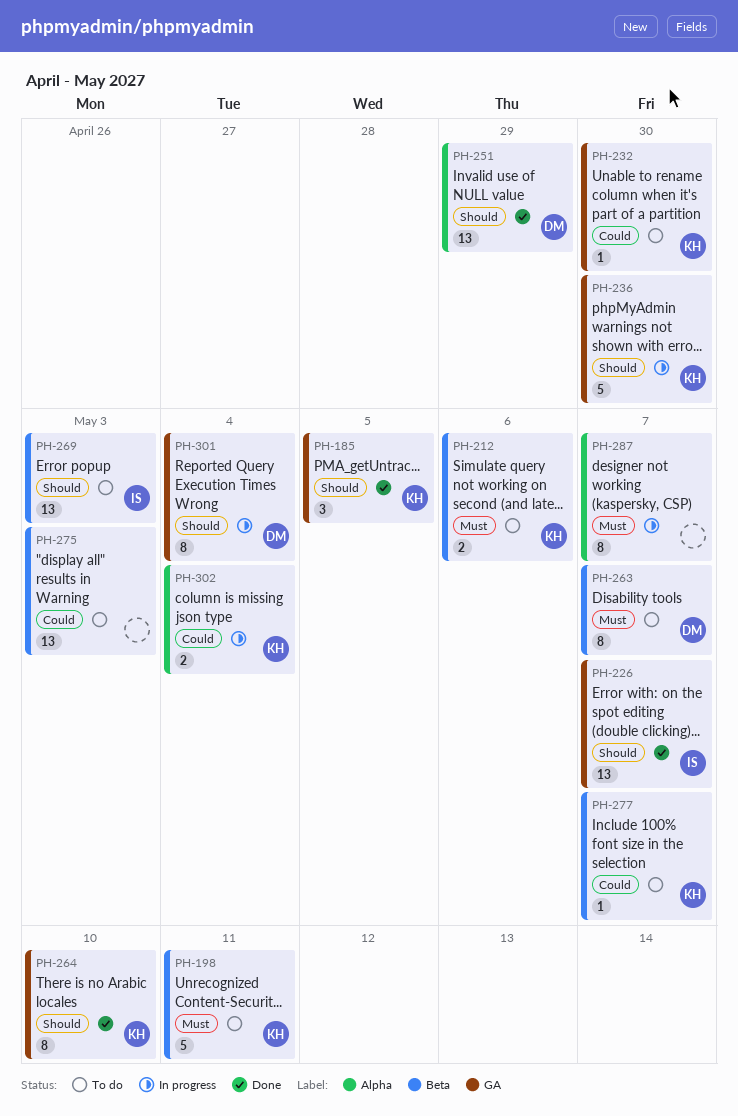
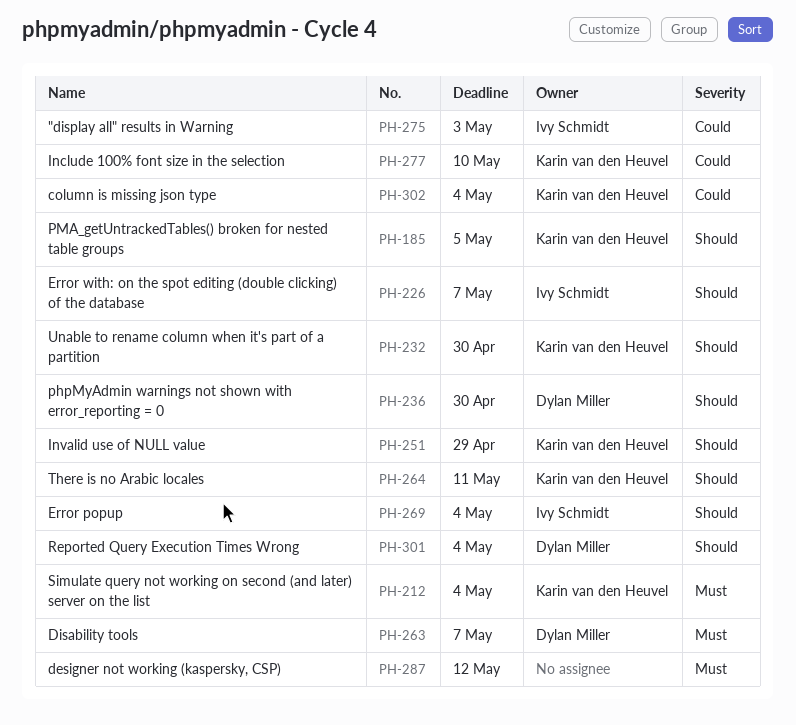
PH-198: present -> none
PH-212, due: May 6 -> May 4
PH-232, priority: Could -> Should
PH-236, owner: Karin van den Heuvel -> Dylan Miller
PH-251, owner: Dylan Miller -> Karin van den Heuvel
PH-264, due: May 10 -> May 11
PH-269, due: May 3 -> May 4
PH-275, owner: none -> Ivy Schmidt
PH-277, due: May 7 -> May 10
PH-287, due: May 7 -> May 12

